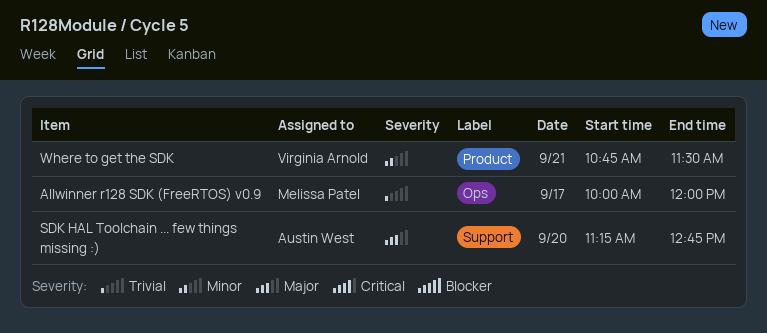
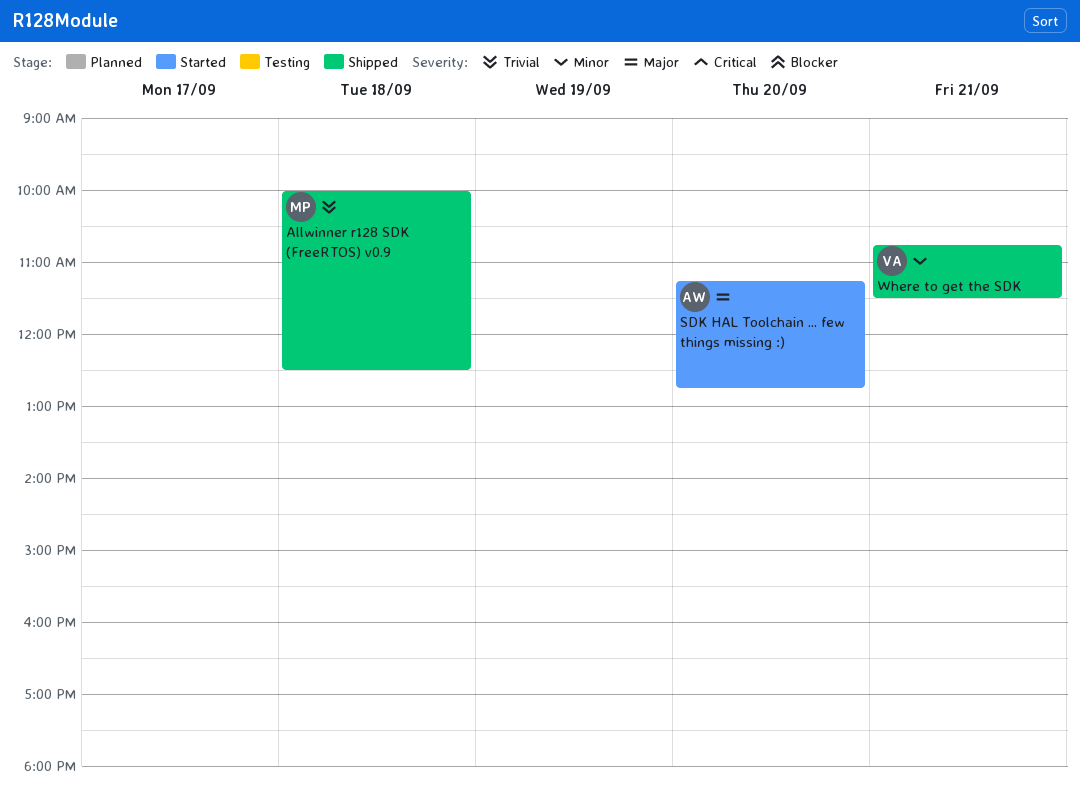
Allwinner r128 SDK (FreeRTOS) v0.9, day: Sep 17 -> Sep 18
Allwinner r128 SDK (FreeRTOS) v0.9, ends: 12:00 -> 12:30

